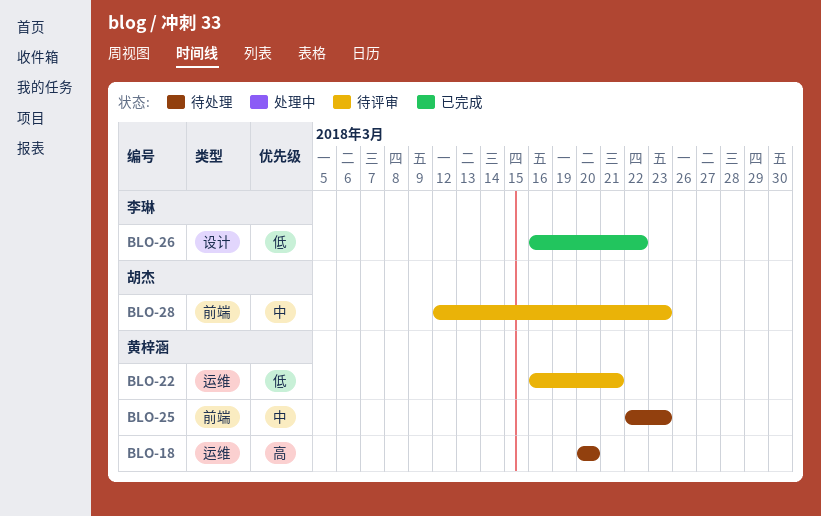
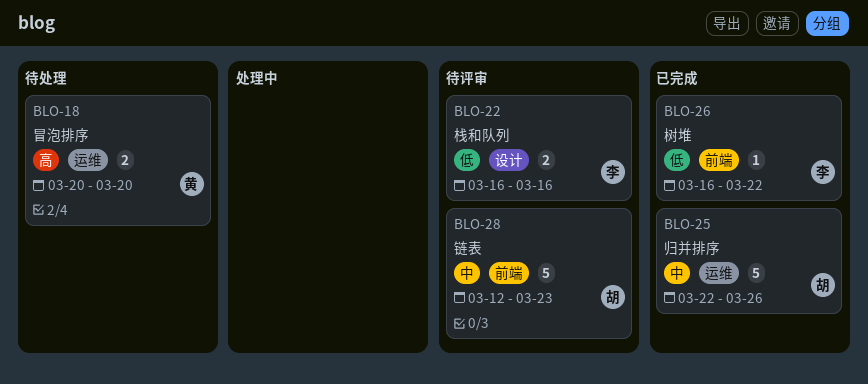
BLO-22, owner: 黄梓涵 -> 李琳
BLO-22, label: 运维 -> 设计
BLO-22, due: Mar 21 -> Mar 16
BLO-25, status: 待处理 -> 已完成
BLO-25, owner: 黄梓涵 -> 胡杰
BLO-25, label: 前端 -> 运维
BLO-25, due: Mar 23 -> Mar 26
BLO-26, label: 设计 -> 前端

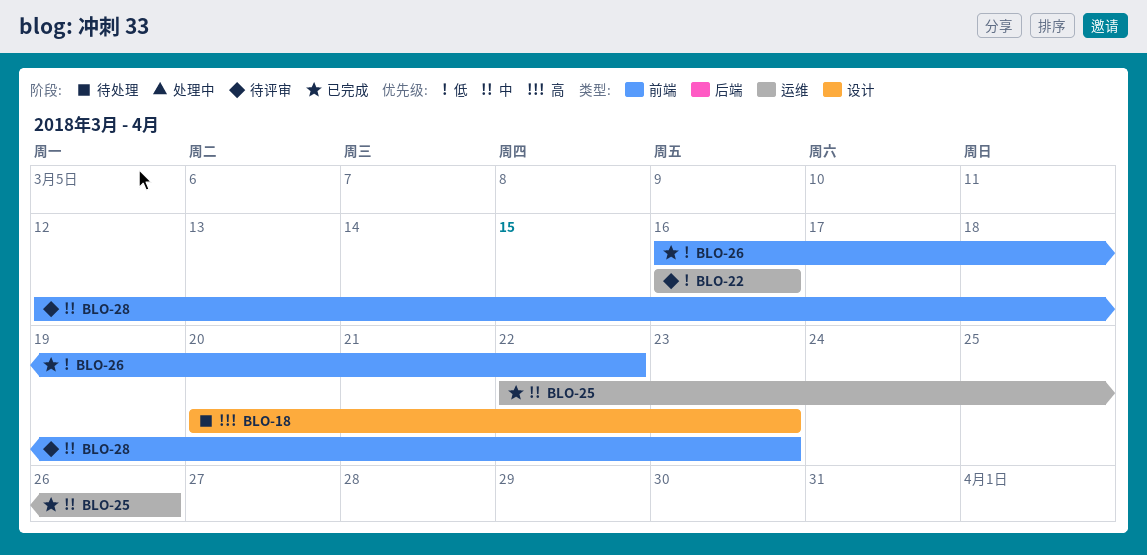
BLO-18, label: 运维 -> 设计
BLO-18, due: Mar 20 -> Mar 23
BLO-22, label: 设计 -> 运维

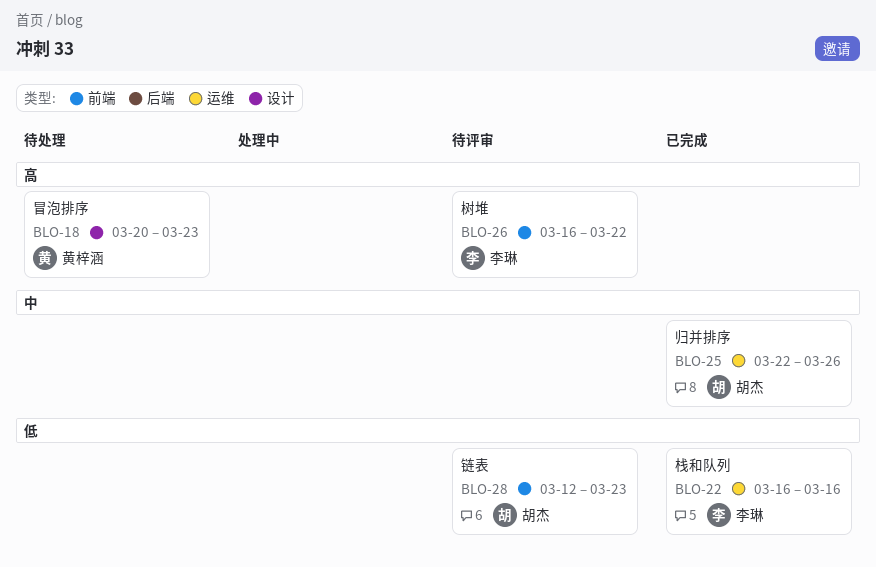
BLO-22, status: 待评审 -> 已完成
BLO-26, status: 已完成 -> 待评审
BLO-26, priority: 低 -> 高
BLO-28, priority: 中 -> 低

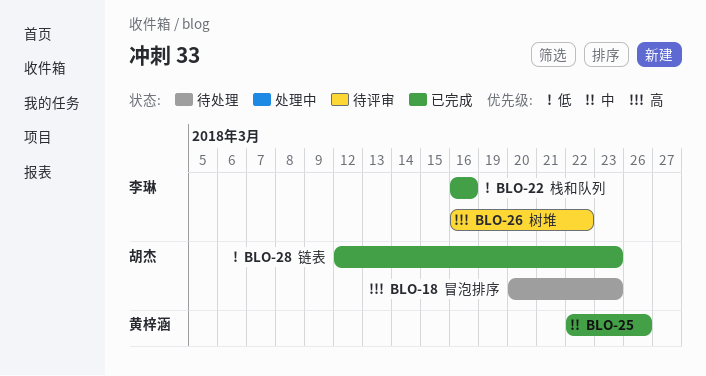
BLO-18, owner: 黄梓涵 -> 胡杰
BLO-25, owner: 胡杰 -> 黄梓涵
BLO-28, status: 待评审 -> 已完成

